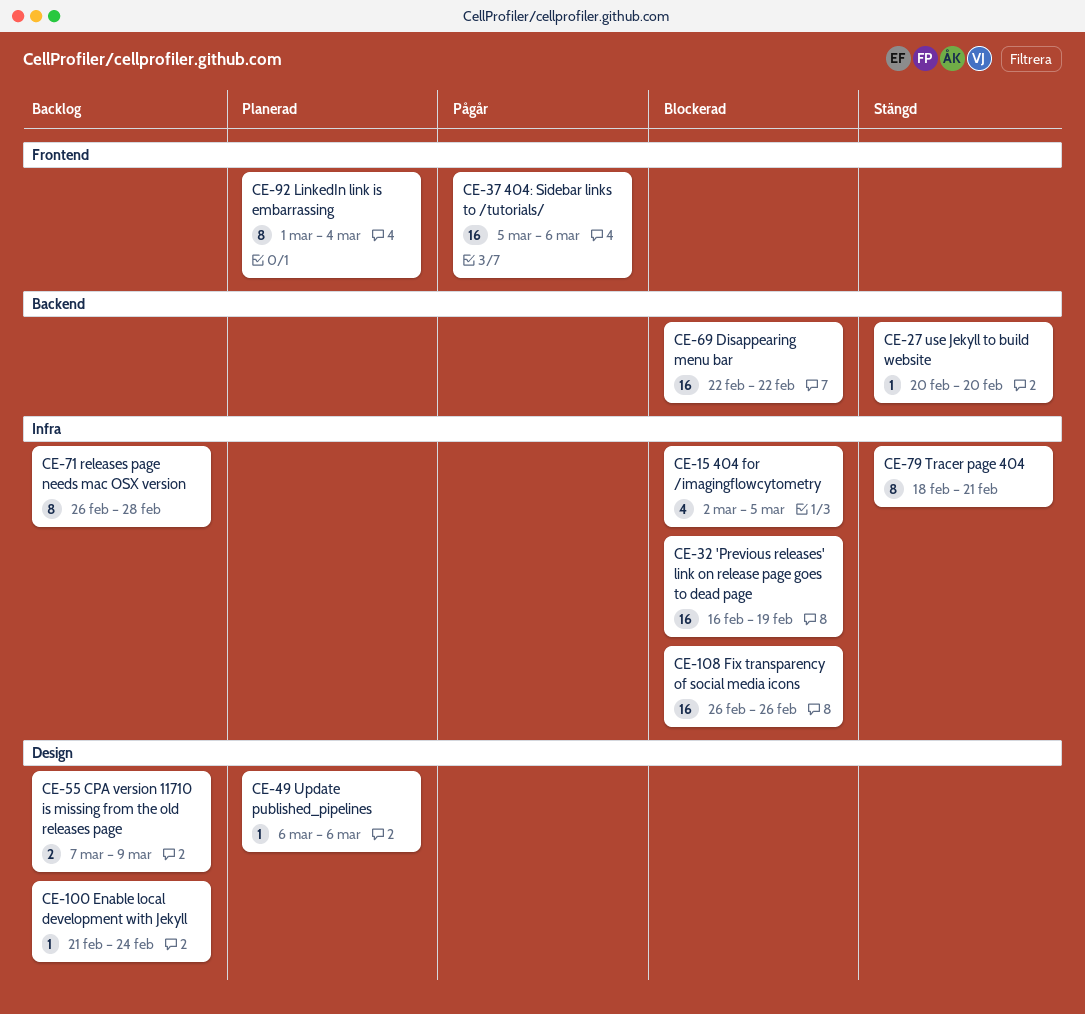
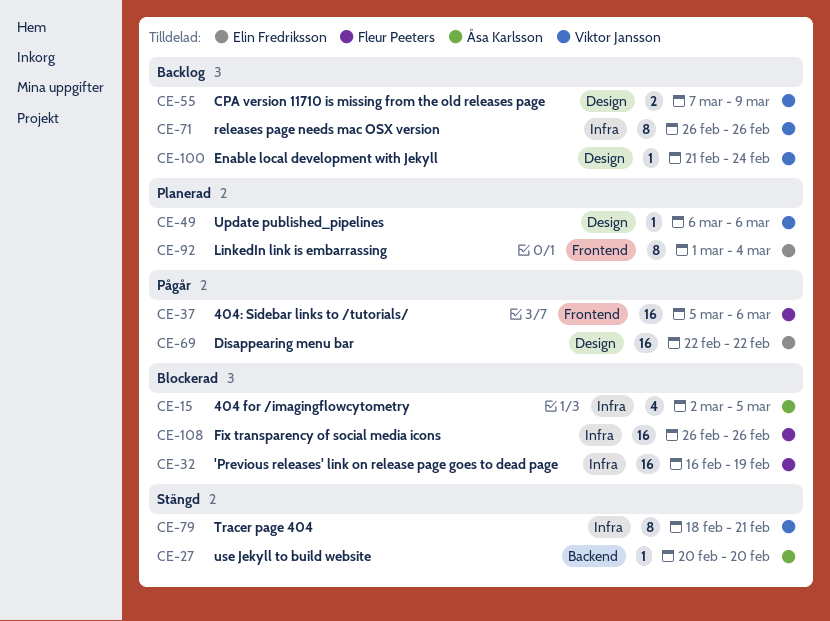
CE-69, status: Blockerad -> Pågår
CE-69, label: Backend -> Design
CE-71, due: Feb 28 -> Feb 26

